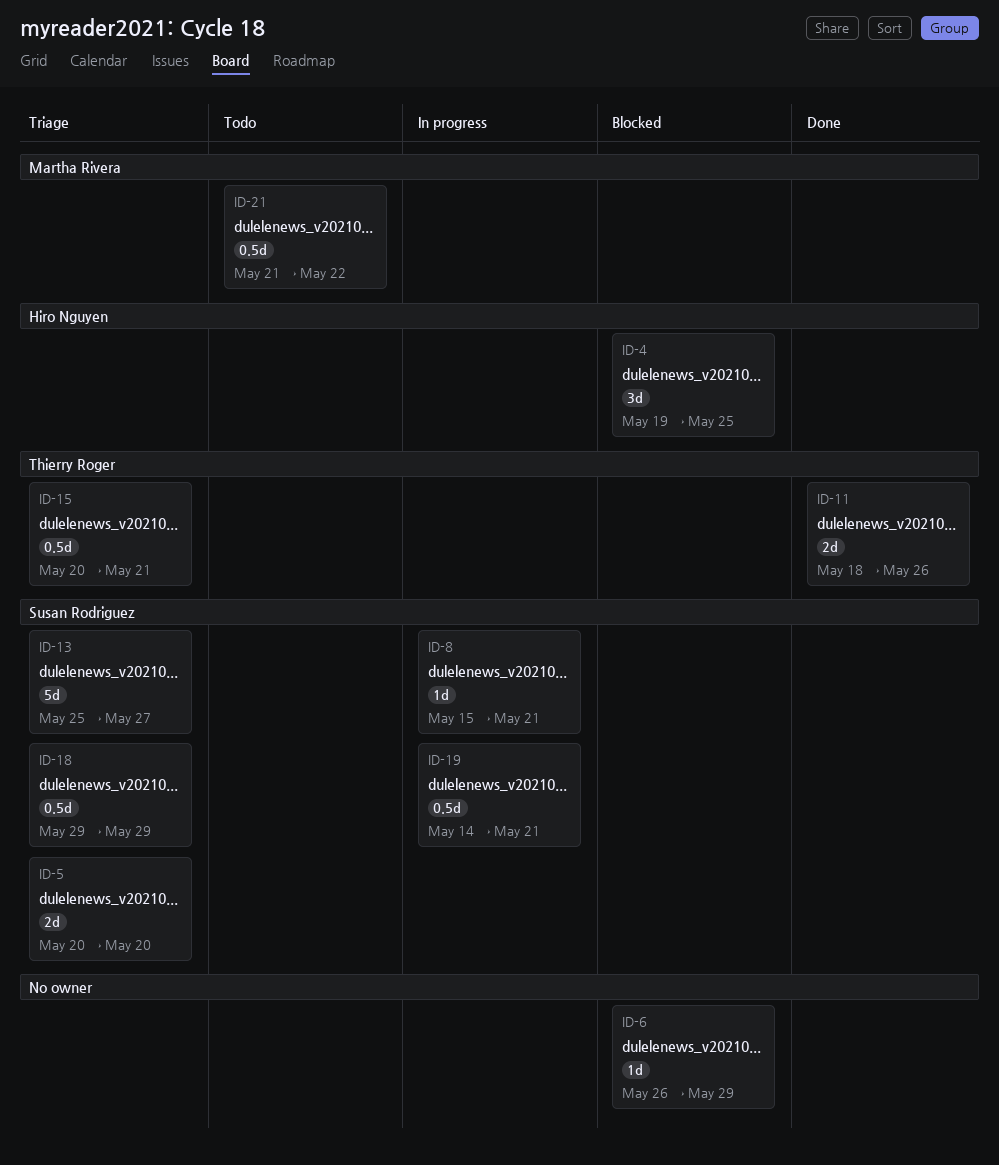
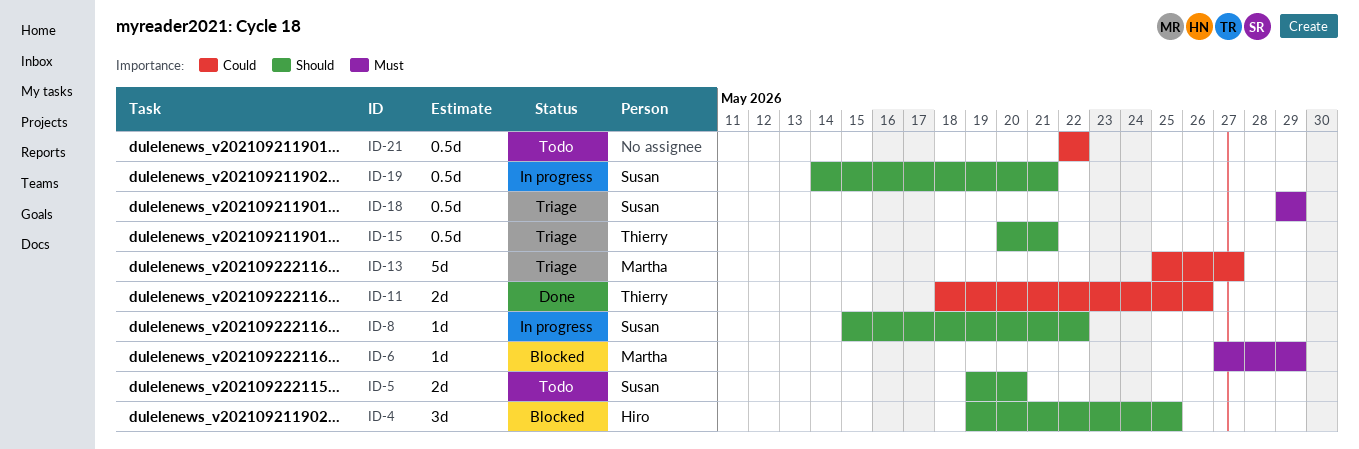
ID-5, status: Triage -> Todo
ID-5, start: May 20 -> May 19
ID-6, owner: none -> Martha Rivera
ID-6, start: May 26 -> May 27
ID-8, due: May 21 -> May 22
ID-13, owner: Susan Rodriguez -> Martha Rivera
ID-21, owner: Martha Rivera -> none
ID-21, start: May 21 -> May 22

